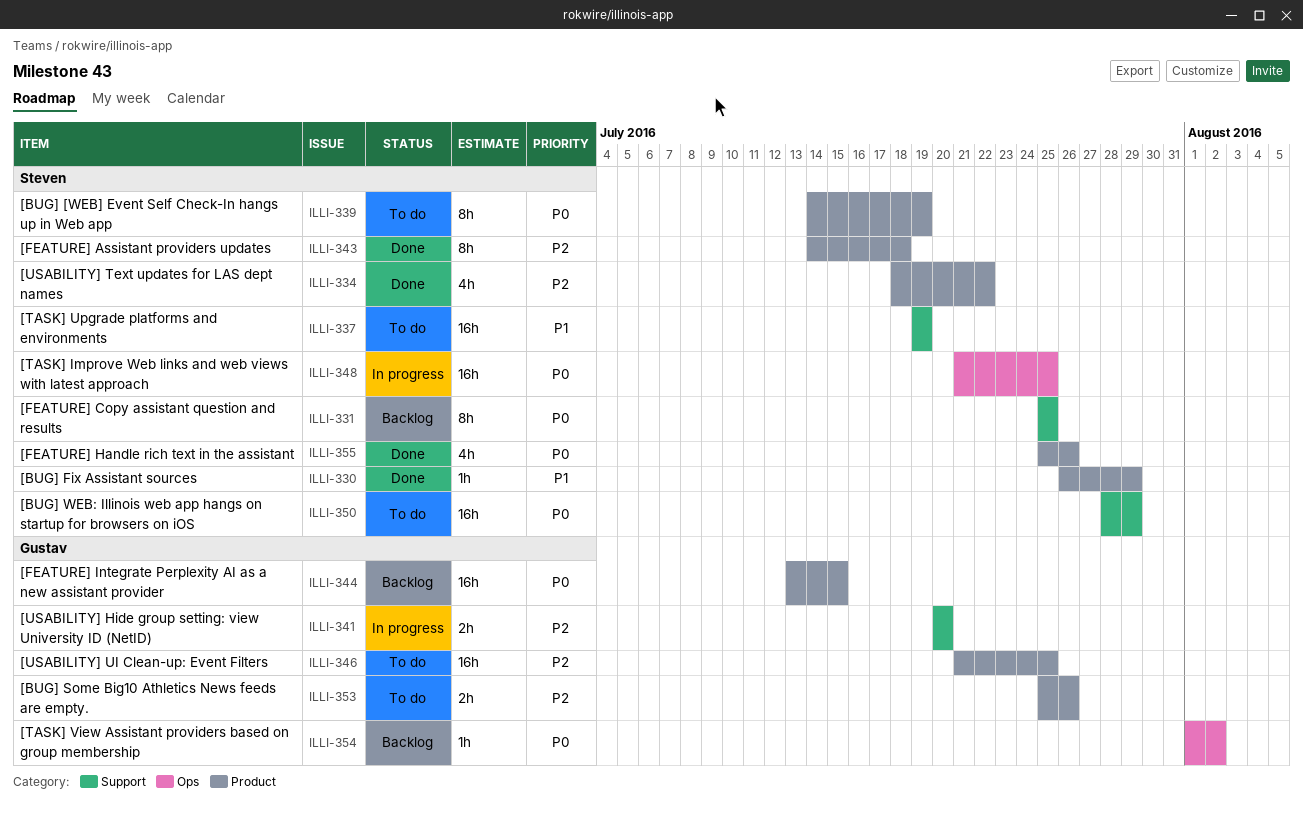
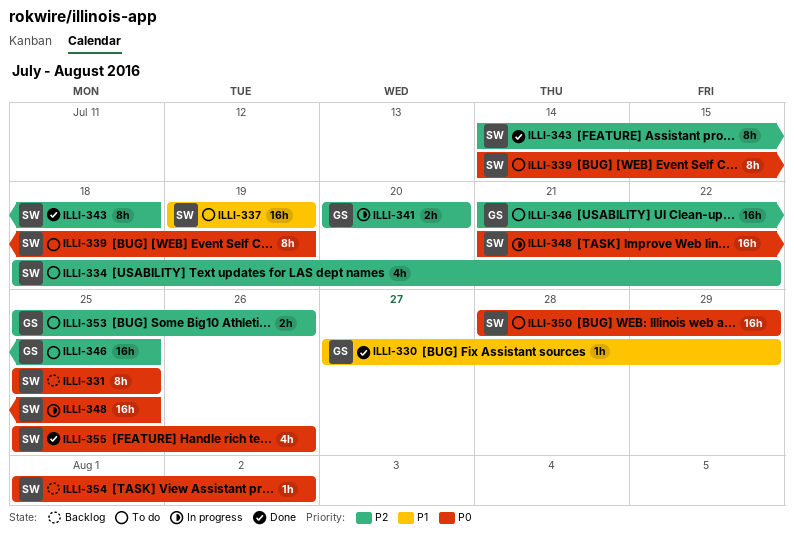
ILLI-330, owner: Steven -> Gustav
ILLI-330, start: Jul 26 -> Jul 27
ILLI-334, status: Done -> To do
ILLI-344: present -> none
ILLI-354, owner: Gustav -> Steven

